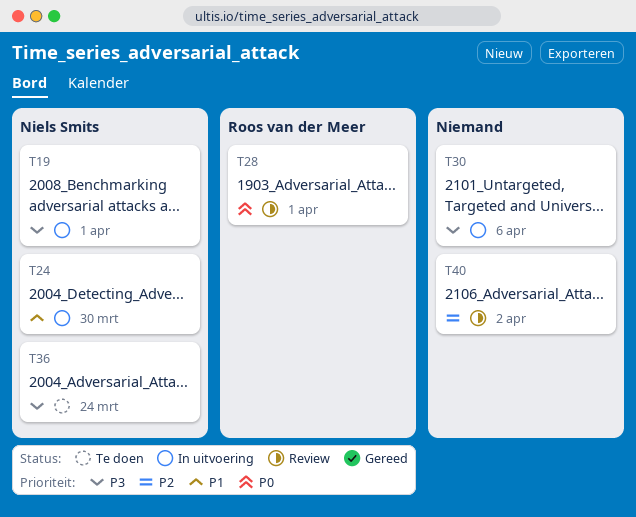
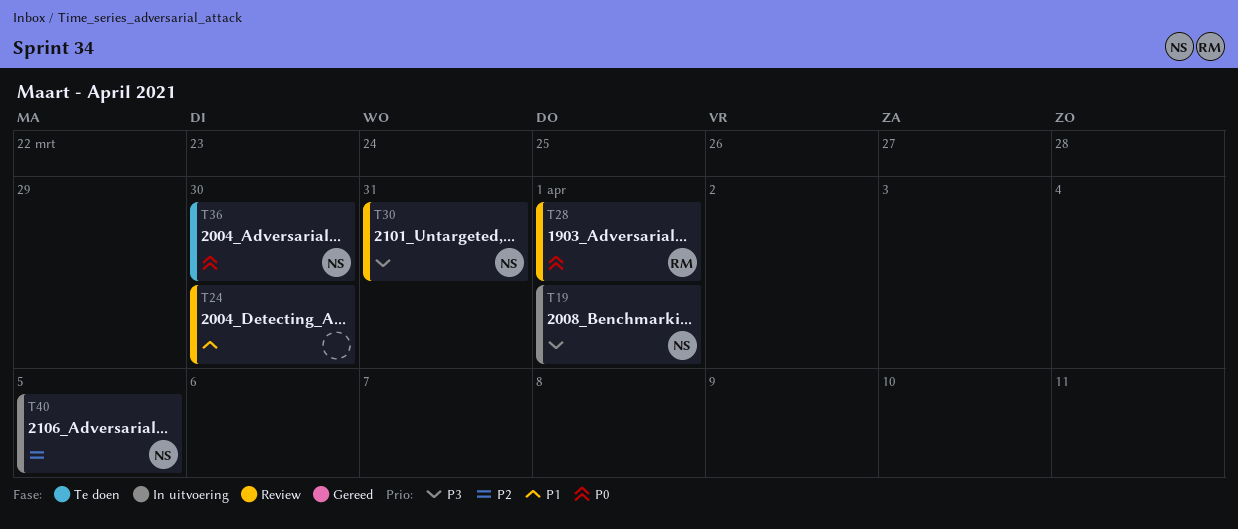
T24, status: In uitvoering -> Review
T24, owner: Niels Smits -> none
T30, status: In uitvoering -> Review
T30, owner: none -> Niels Smits
T30, due: Apr 6 -> Mar 31
T36, priority: P3 -> P0
T36, due: Mar 24 -> Mar 30
T40, status: Review -> In uitvoering
T40, owner: none -> Niels Smits
T40, due: Apr 2 -> Apr 5

